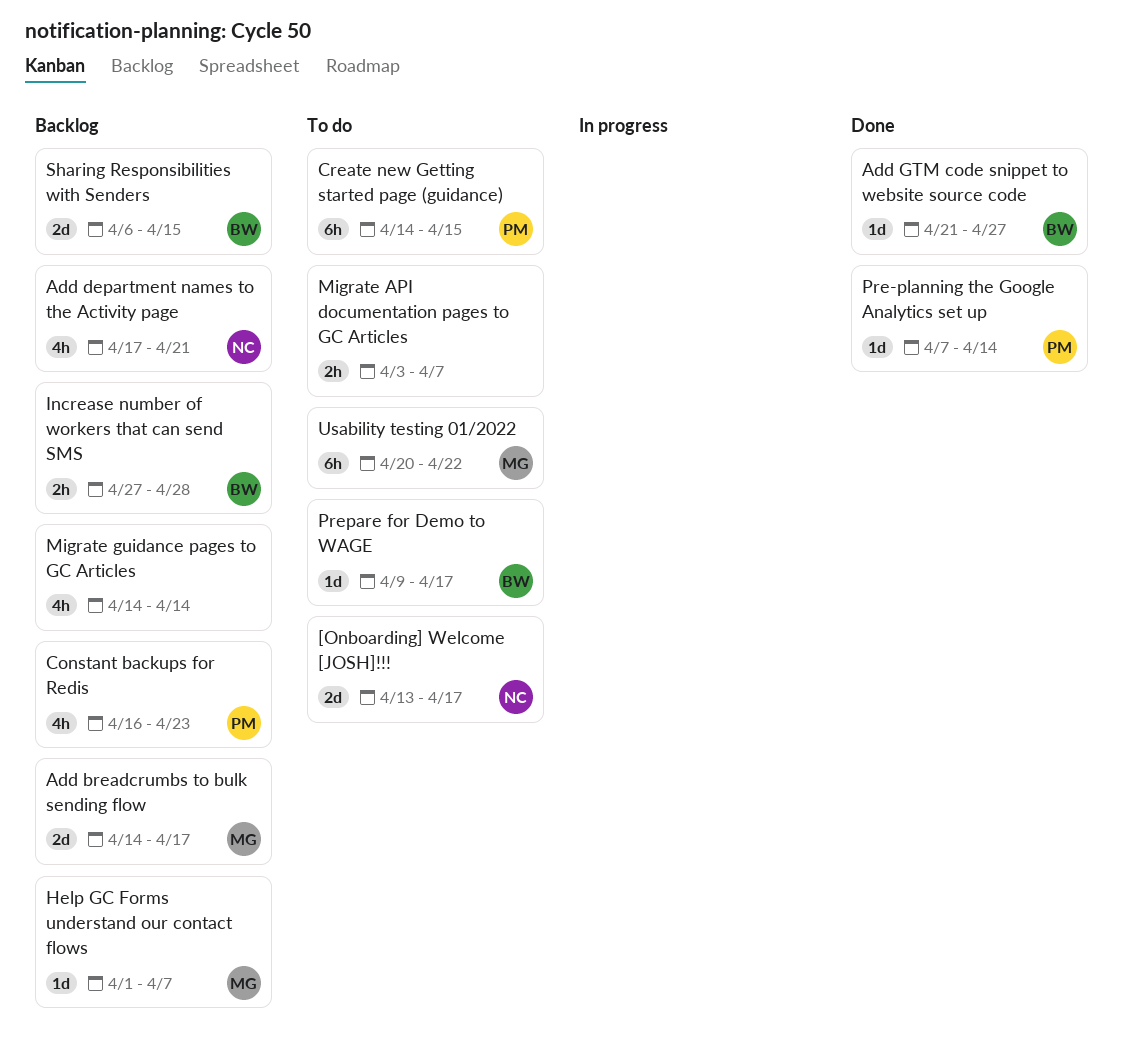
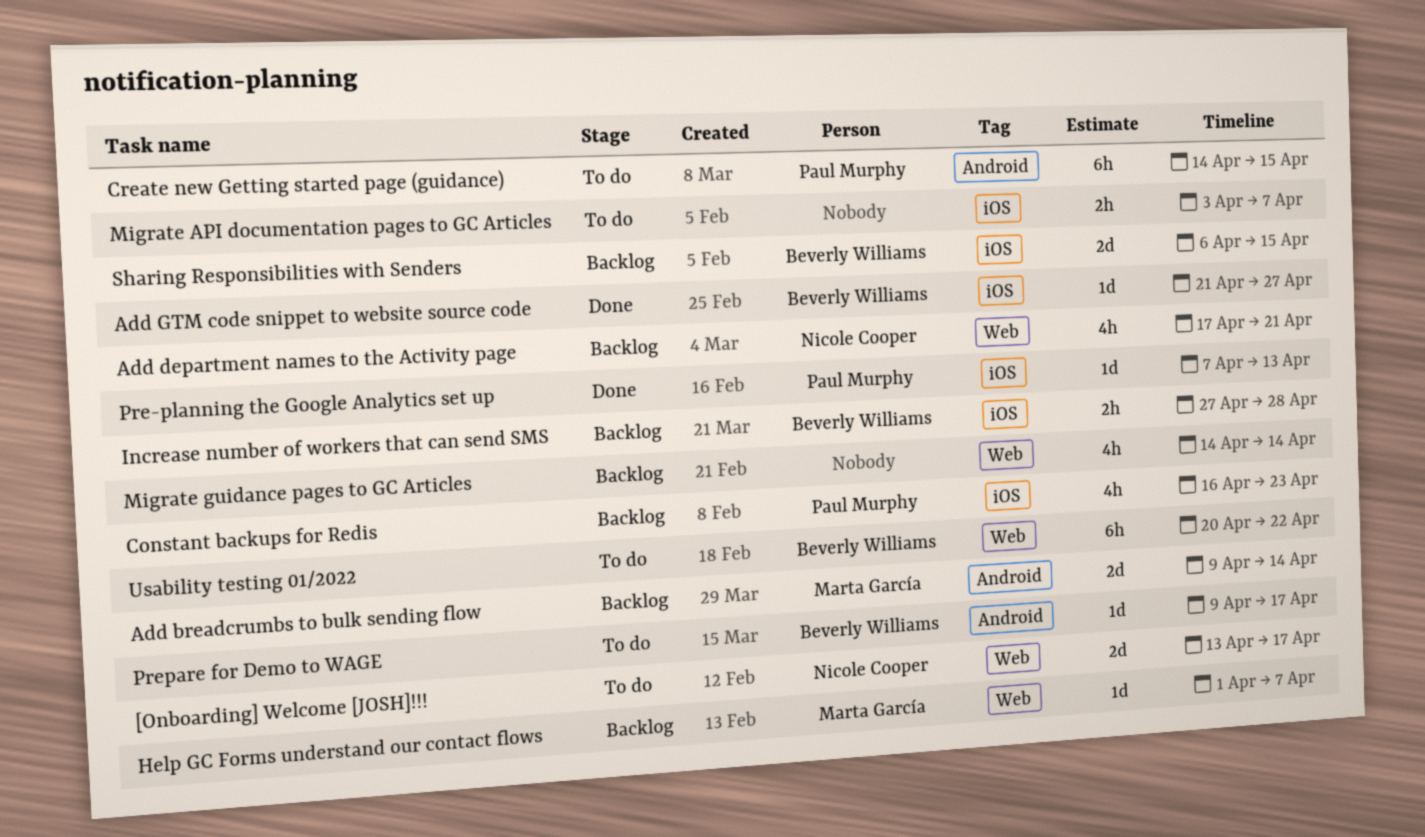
Add breadcrumbs to bulk sending flow, start: Apr 14 -> Apr 9
Add breadcrumbs to bulk sending flow, due: Apr 17 -> Apr 14
Pre-planning the Google Analytics set up, due: Apr 14 -> Apr 13
Usability testing 01/2022, owner: Marta García -> Beverly Williams

